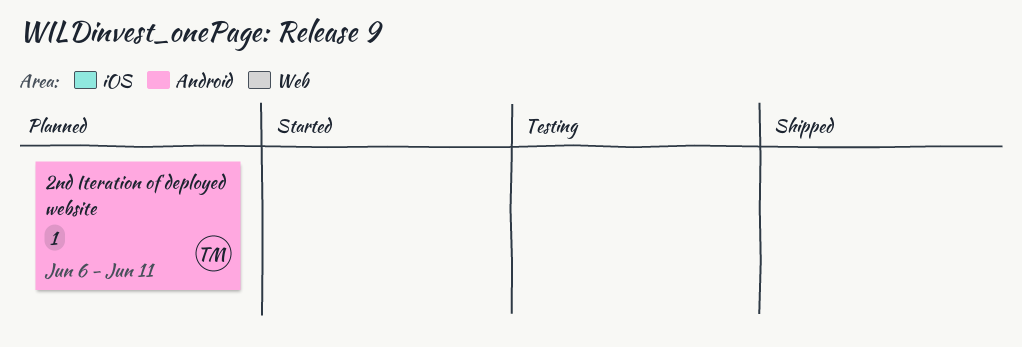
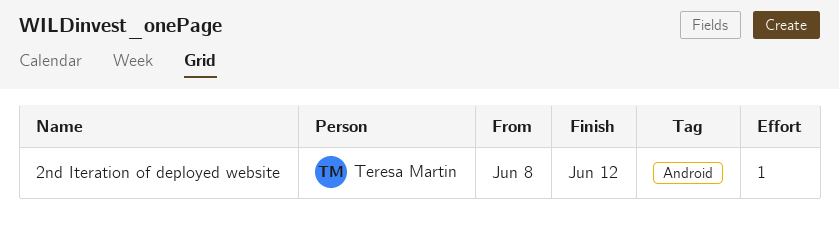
2nd Iteration of deployed website, start: Jun 6 -> Jun 8
2nd Iteration of deployed website, due: Jun 11 -> Jun 12

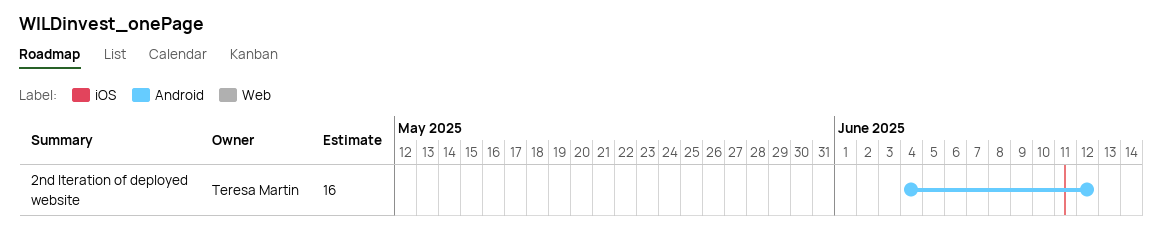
2nd Iteration of deployed website, estimate: 1 -> 16
2nd Iteration of deployed website, start: Jun 8 -> Jun 4

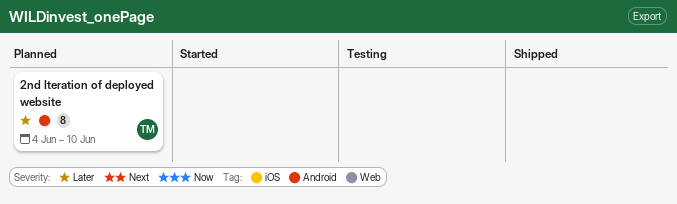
2nd Iteration of deployed website, estimate: 16 -> 8
2nd Iteration of deployed website, due: Jun 12 -> Jun 10

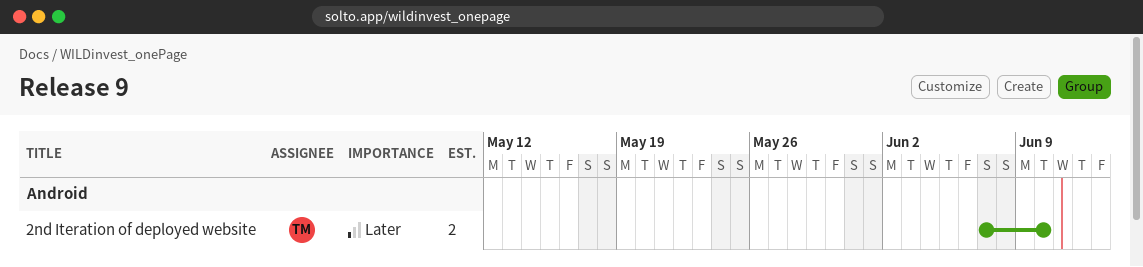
2nd Iteration of deployed website, estimate: 8 -> 2
2nd Iteration of deployed website, start: Jun 4 -> Jun 7

